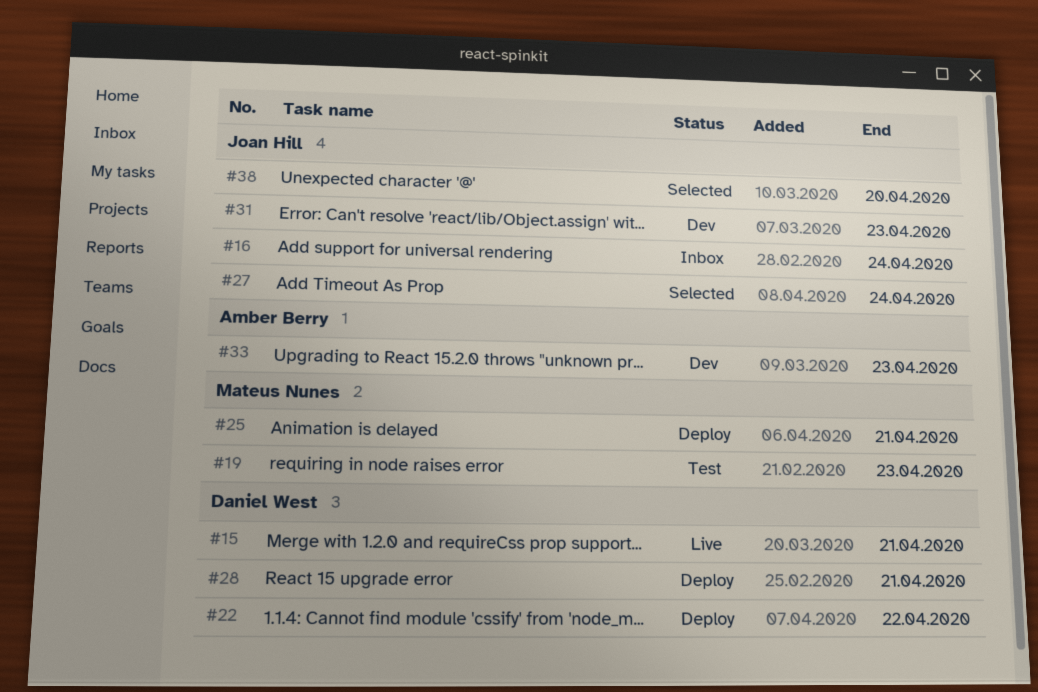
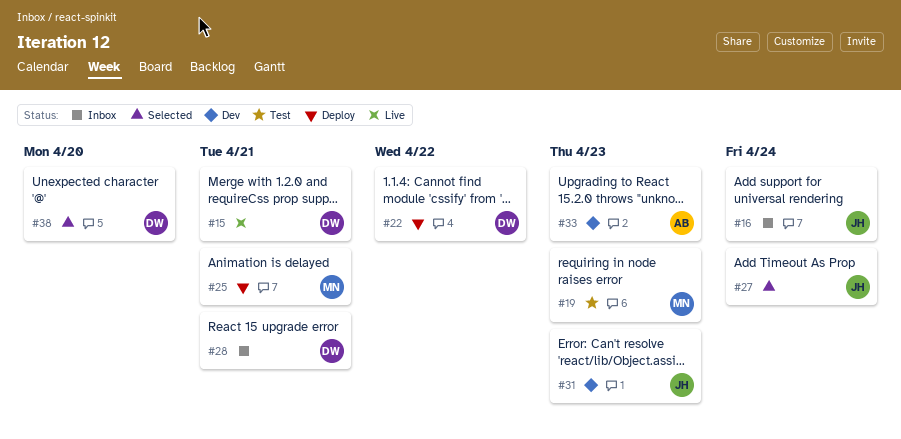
#28, status: Deploy -> Inbox
#38, owner: Joan Hill -> Daniel West

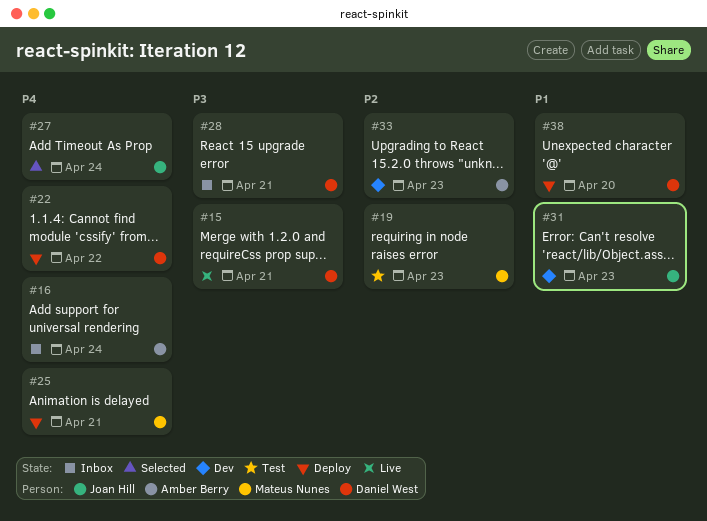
#16, owner: Joan Hill -> Amber Berry
#38, status: Selected -> Deploy

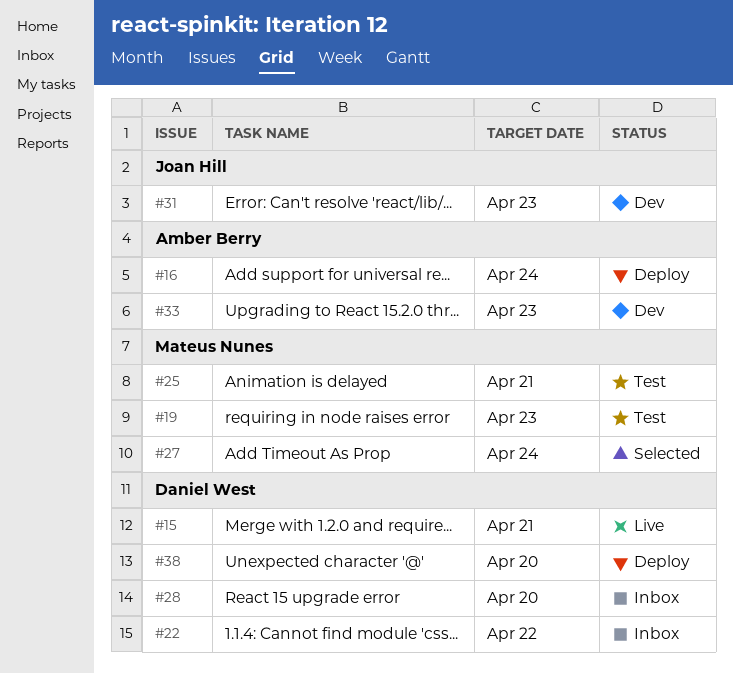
#16, status: Inbox -> Deploy
#22, status: Deploy -> Inbox
#25, status: Deploy -> Test
#27, owner: Joan Hill -> Mateus Nunes
#28, due: Apr 21 -> Apr 20

